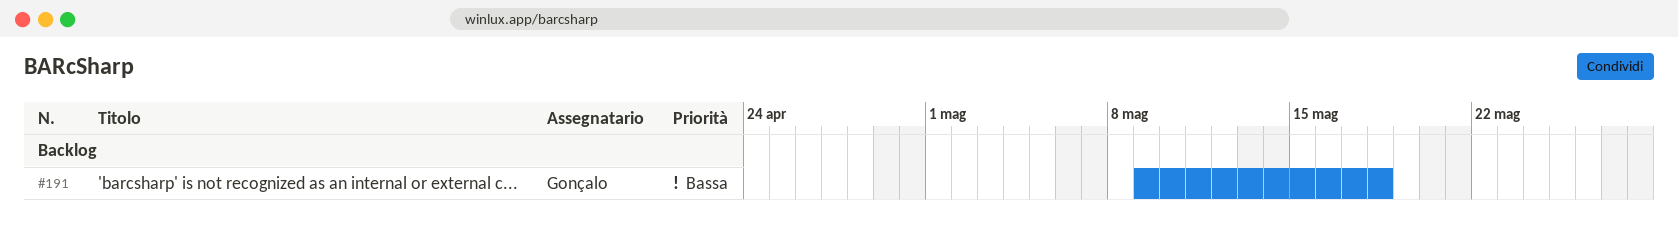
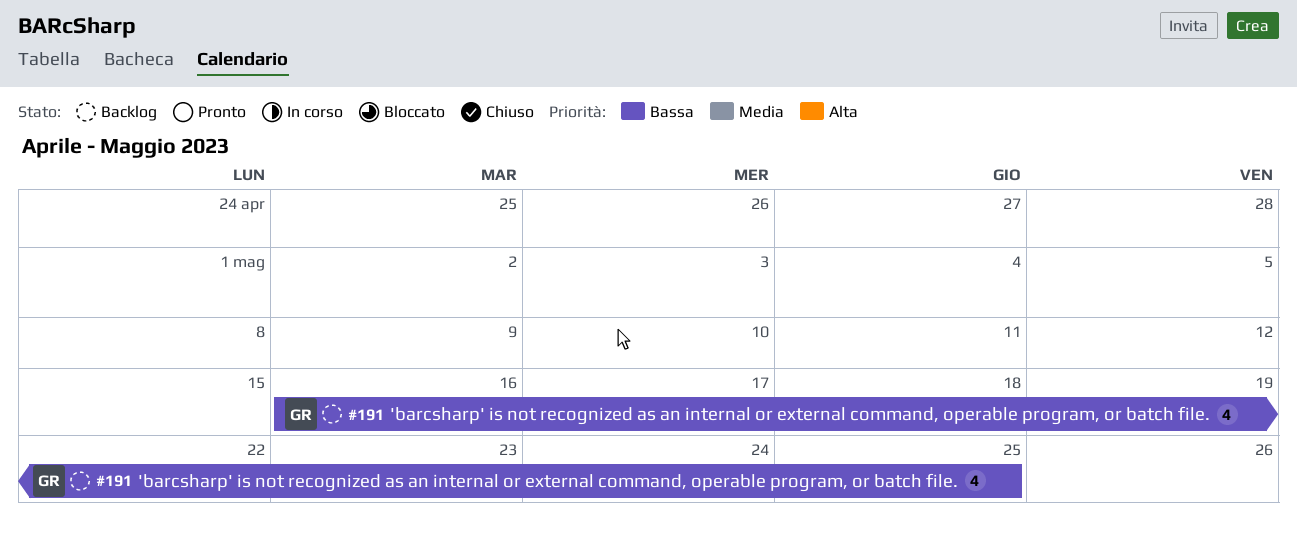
#191, start: May 9 -> May 16
#191, due: May 18 -> May 25

